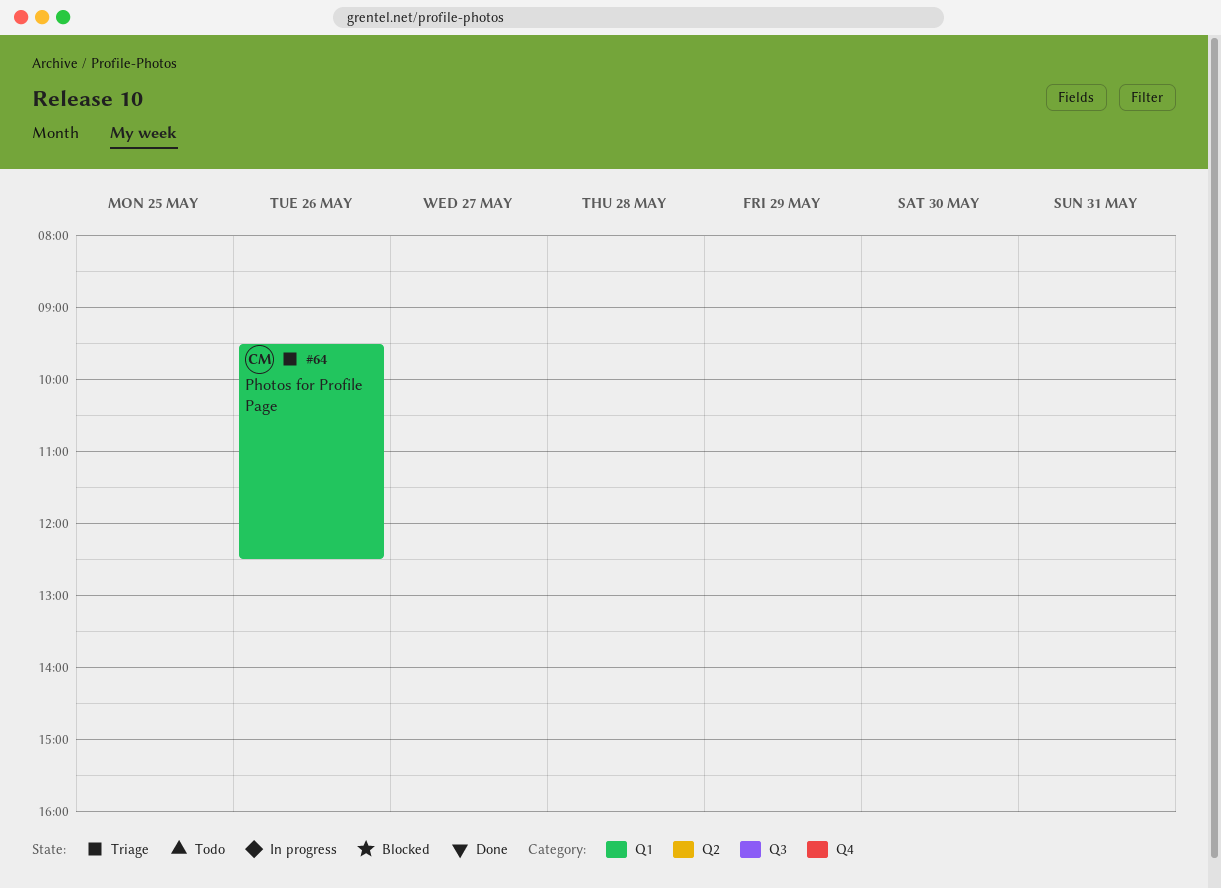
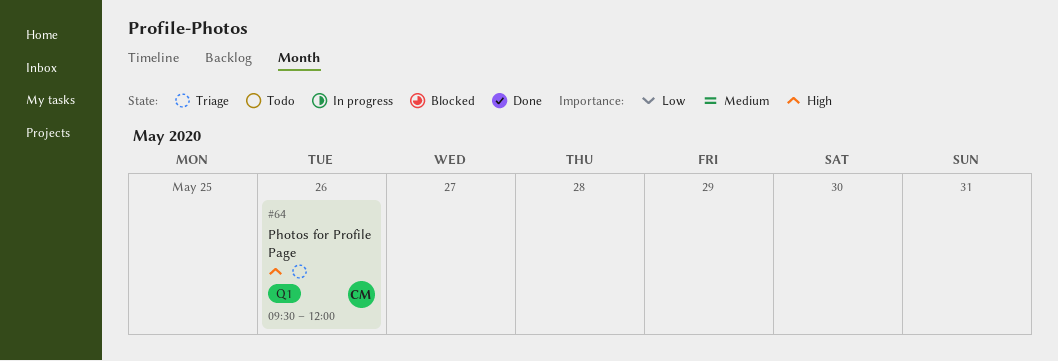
#64, ends: 12:30 -> 12:00

